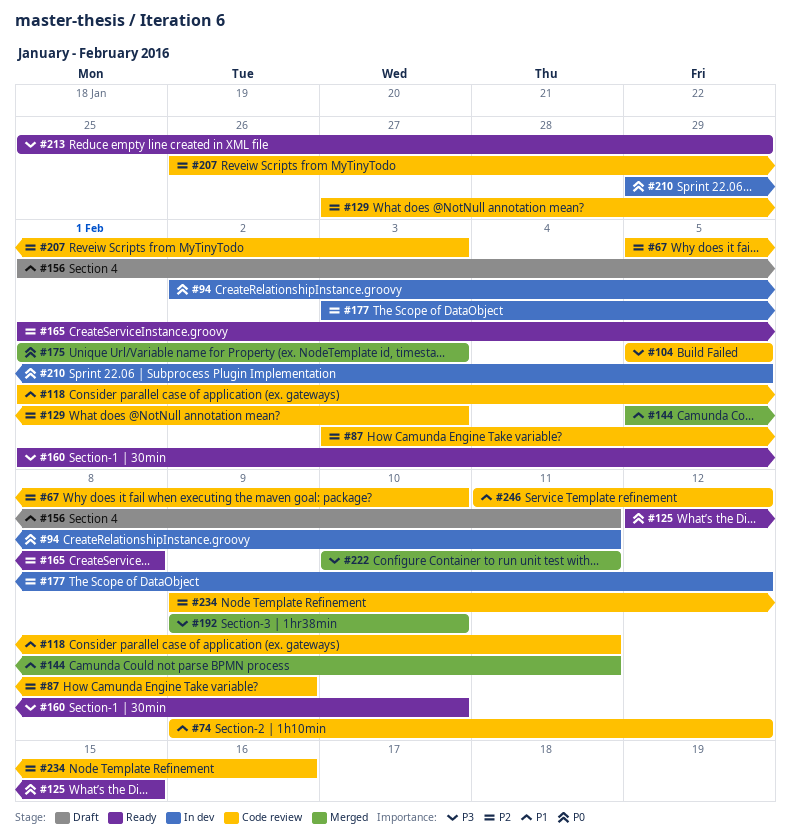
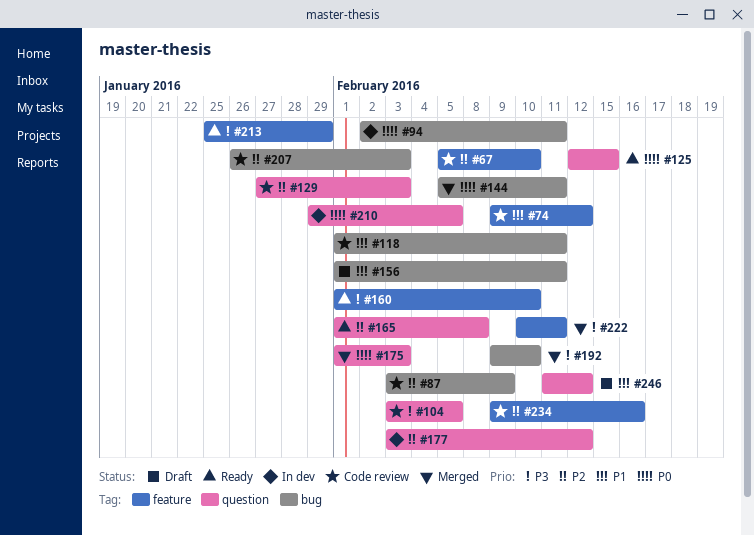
#104, start: Feb 5 -> Feb 3
#144, priority: P1 -> P0
#246, status: Code review -> Draft

